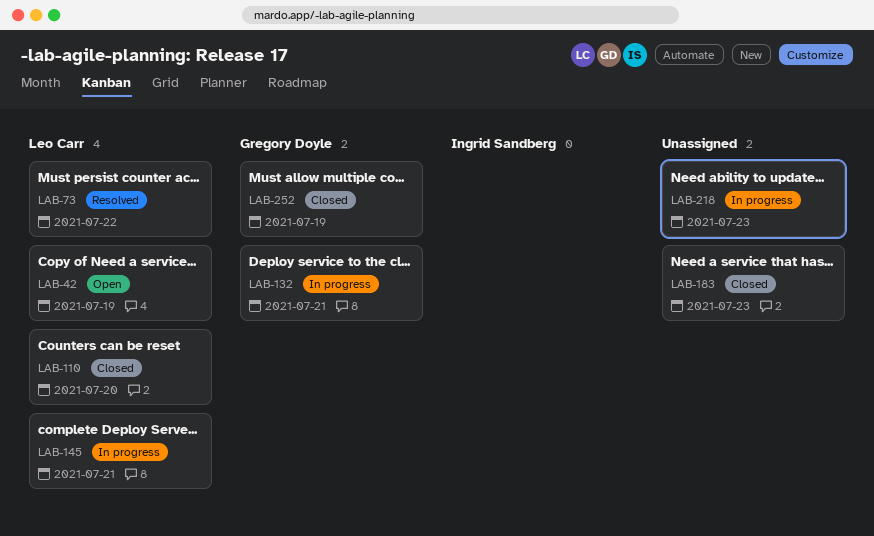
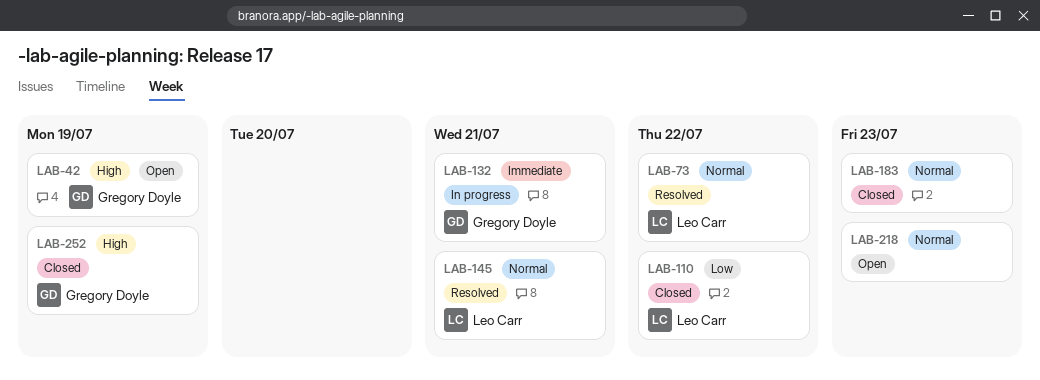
LAB-42, owner: Leo Carr -> Gregory Doyle
LAB-110, due: Jul 20 -> Jul 22
LAB-145, status: In progress -> Resolved
LAB-218, status: In progress -> Open

